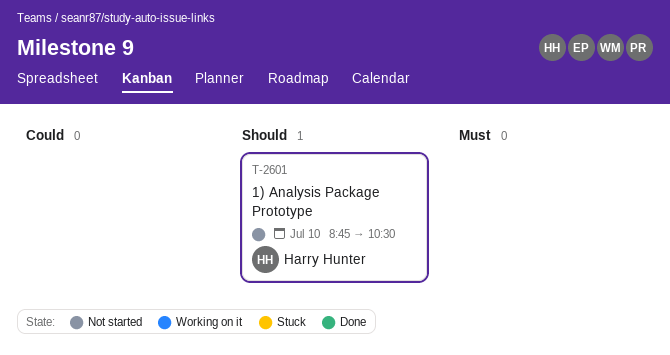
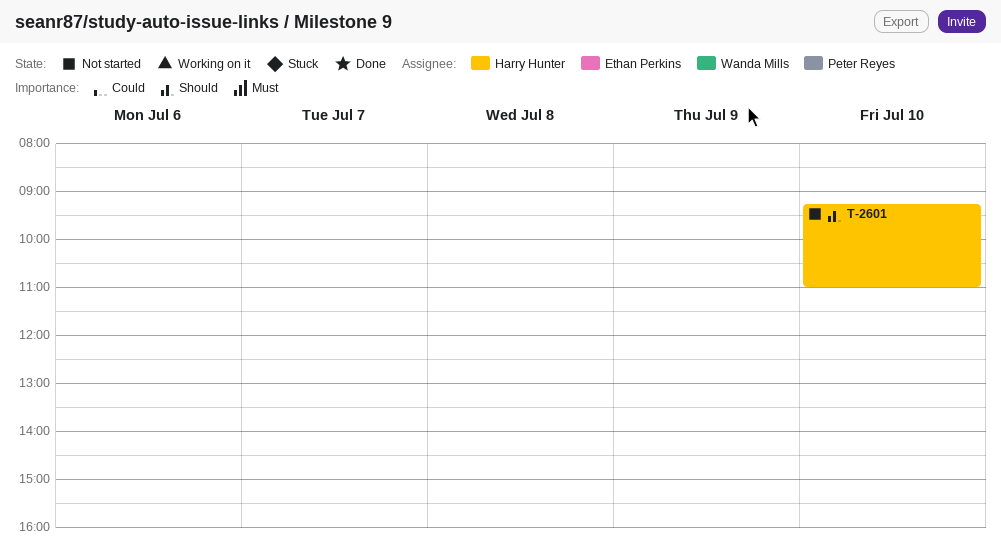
T-2601, begins: 08:45 -> 09:15
T-2601, ends: 10:30 -> 11:00

